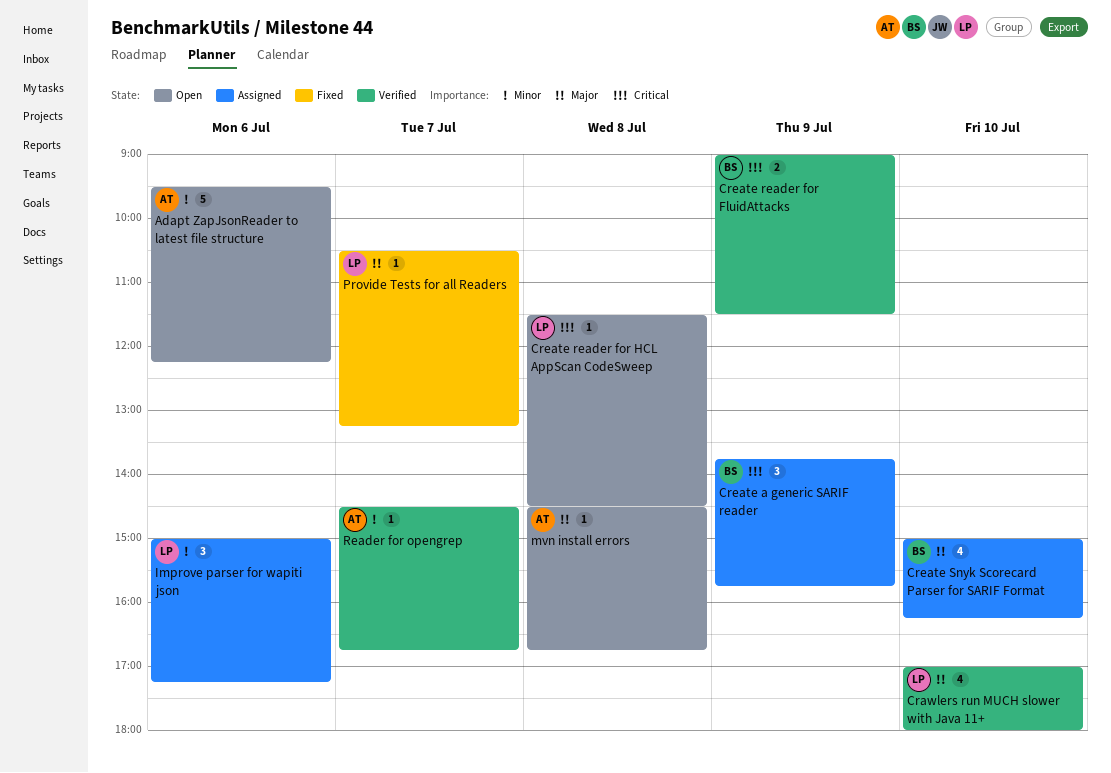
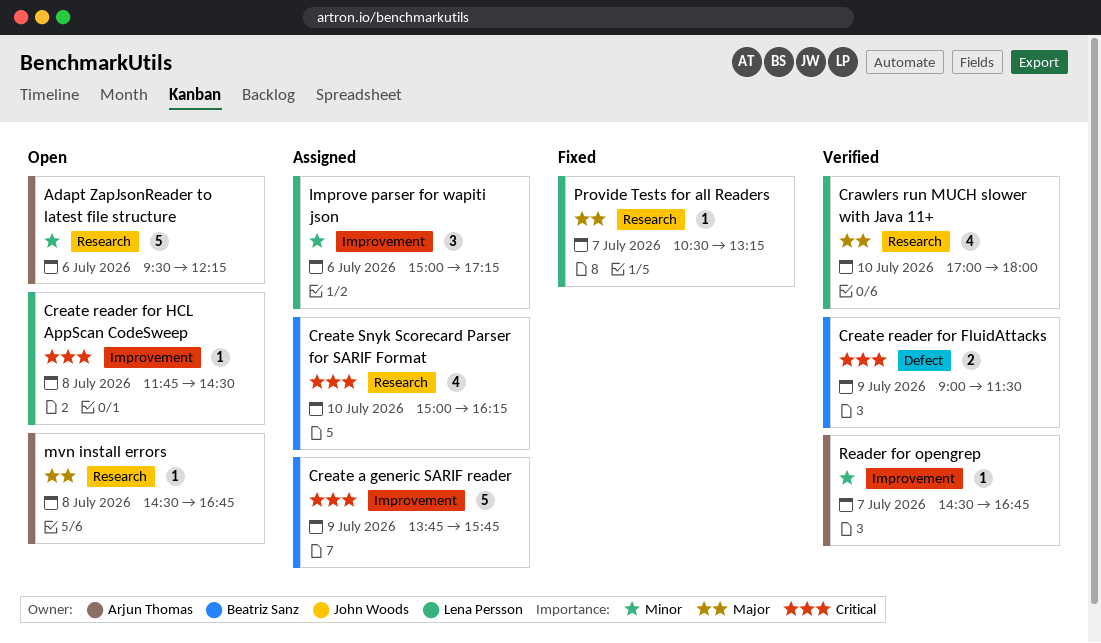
Create a generic SARIF reader, estimate: 3 -> 5
Create reader for HCL AppScan CodeSweep, begins: 11:30 -> 11:45
Create Snyk Scorecard Parser for SARIF Format, priority: Major -> Critical

